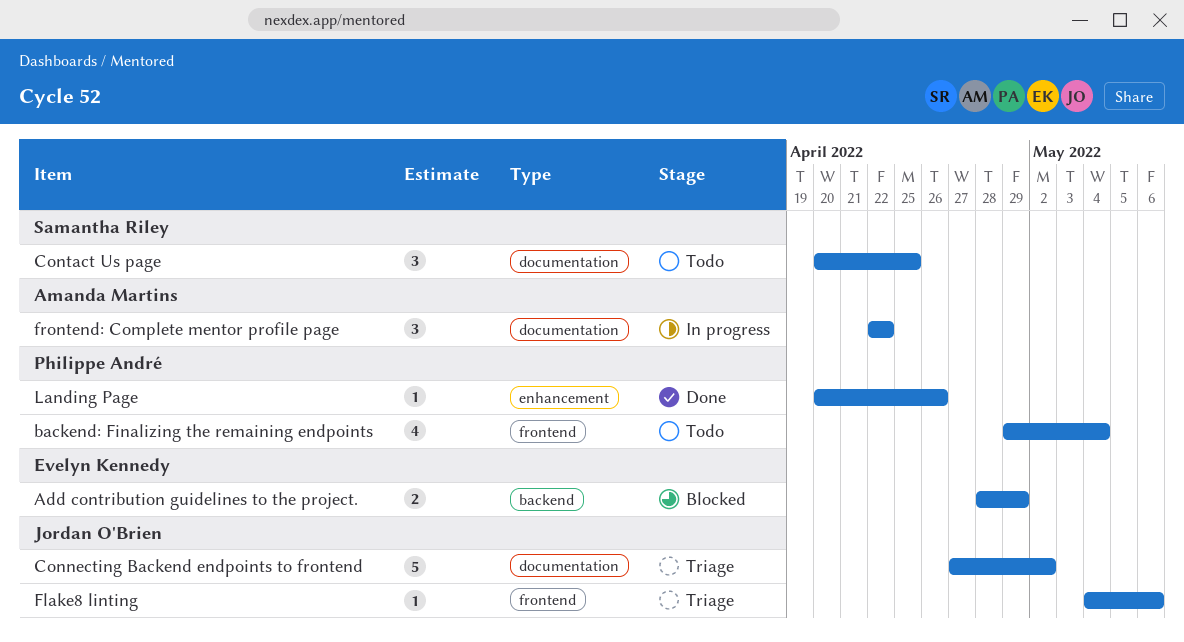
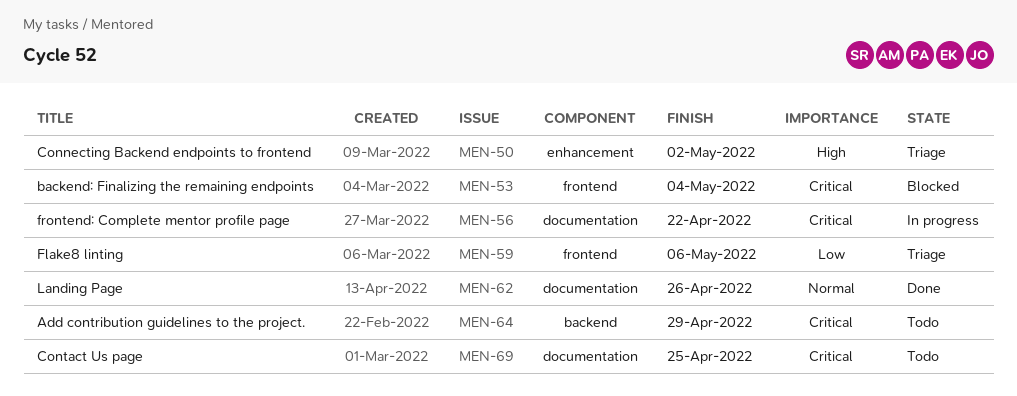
Add contribution guidelines to the project., status: Blocked -> Todo
backend: Finalizing the remaining endpoints, status: Todo -> Blocked
Connecting Backend endpoints to frontend, label: documentation -> enhancement
Landing Page, label: enhancement -> documentation

